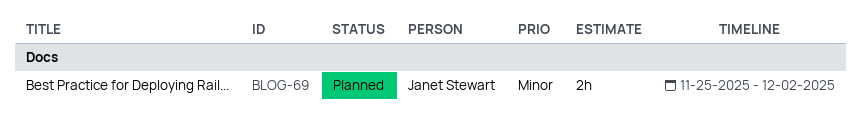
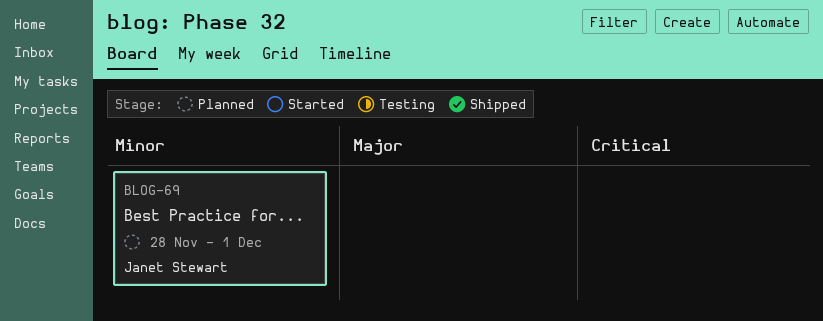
BLOG-69, start: Nov 25 -> Nov 28
BLOG-69, due: Dec 2 -> Dec 1

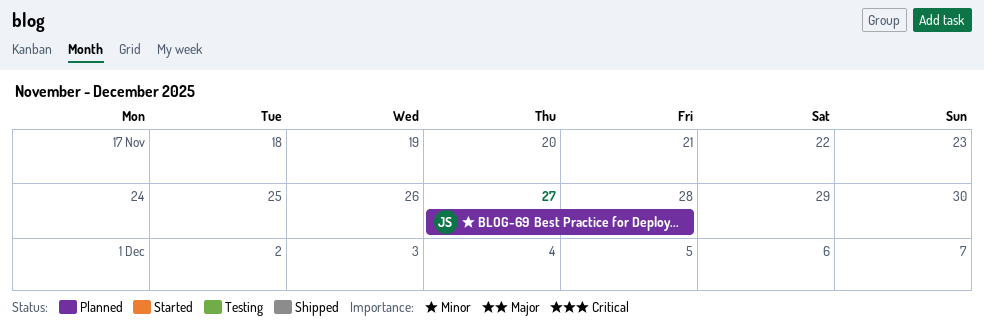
BLOG-69, start: Nov 28 -> Nov 27
BLOG-69, due: Dec 1 -> Nov 28

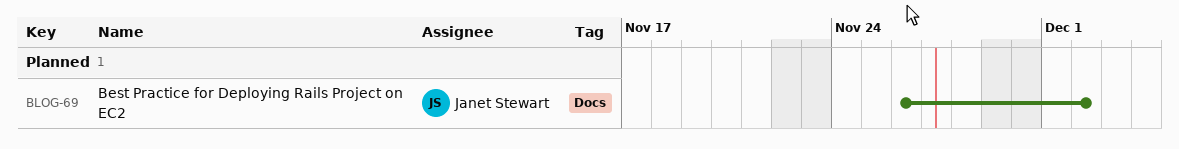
BLOG-69, start: Nov 27 -> Nov 26
BLOG-69, due: Nov 28 -> Dec 2

